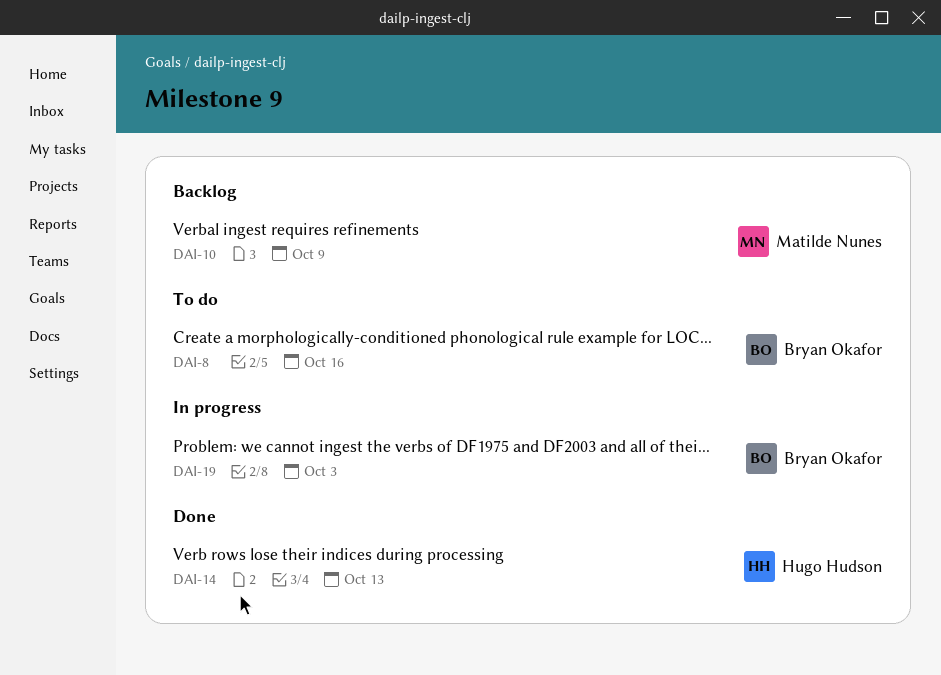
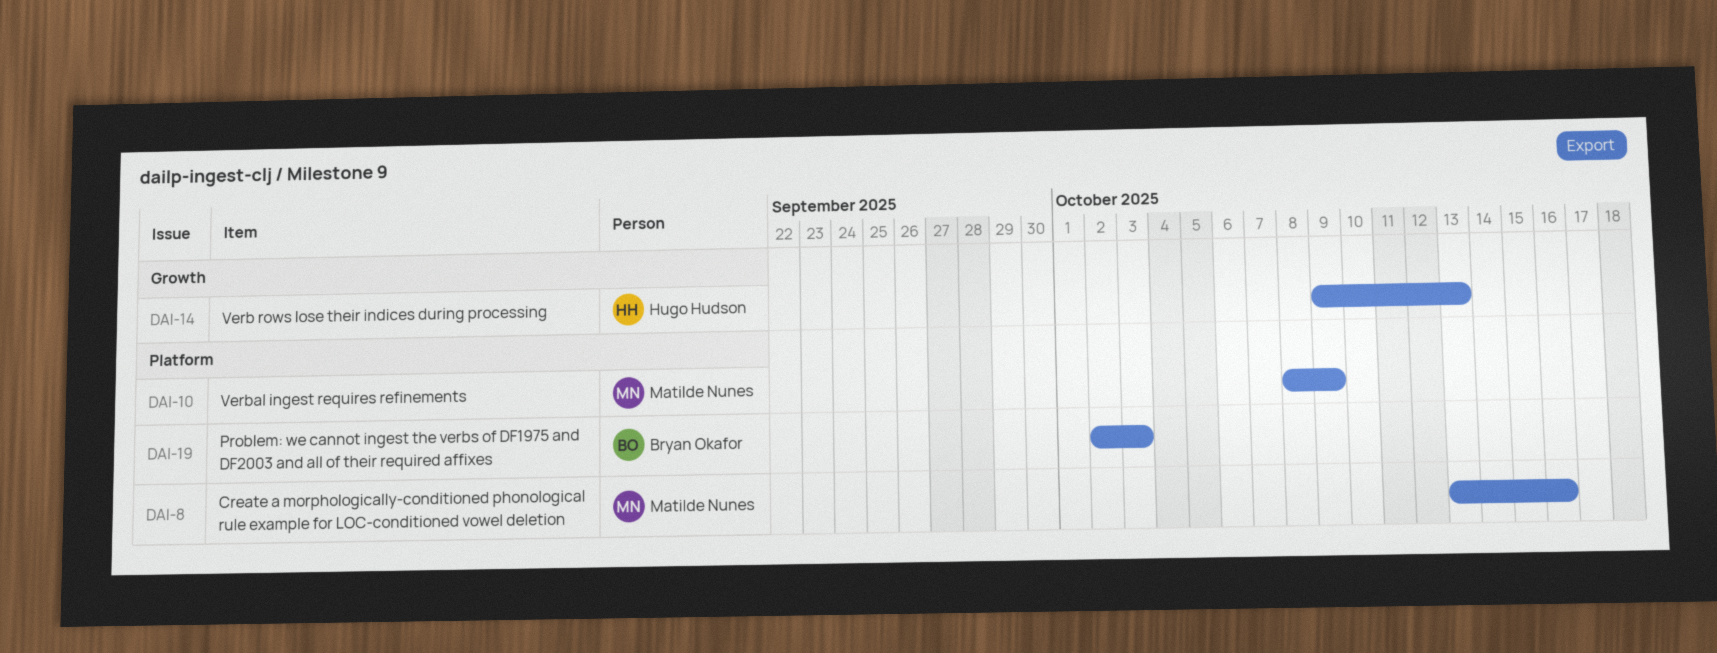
DAI-8, owner: Bryan Okafor -> Matilde Nunes

